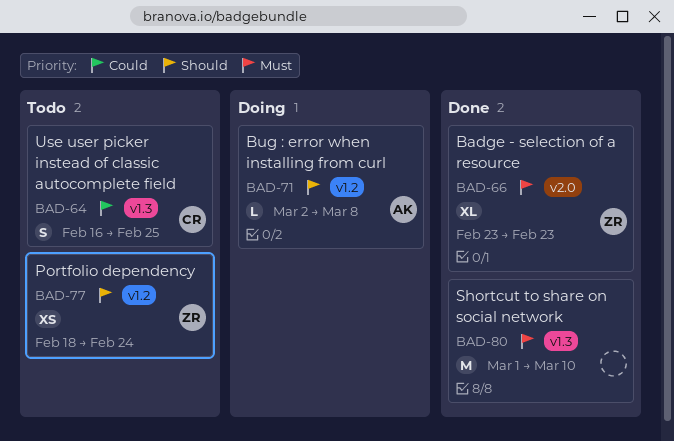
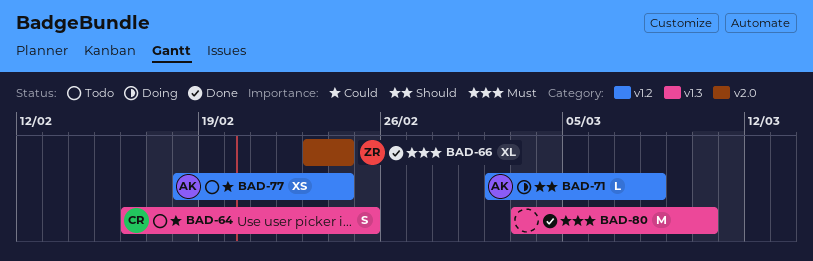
BAD-66, due: Feb 23 -> Feb 24
BAD-77, owner: ZR -> AK
BAD-77, priority: Should -> Could
BAD-80, start: Mar 1 -> Mar 3

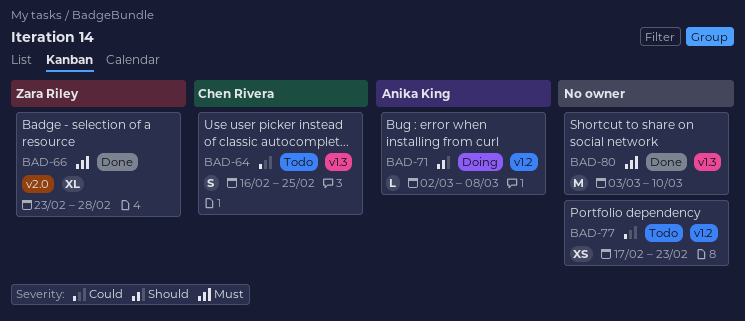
BAD-66, due: Feb 24 -> Feb 28
BAD-77, owner: Anika King -> none
BAD-77, start: Feb 18 -> Feb 17
BAD-77, due: Feb 24 -> Feb 23

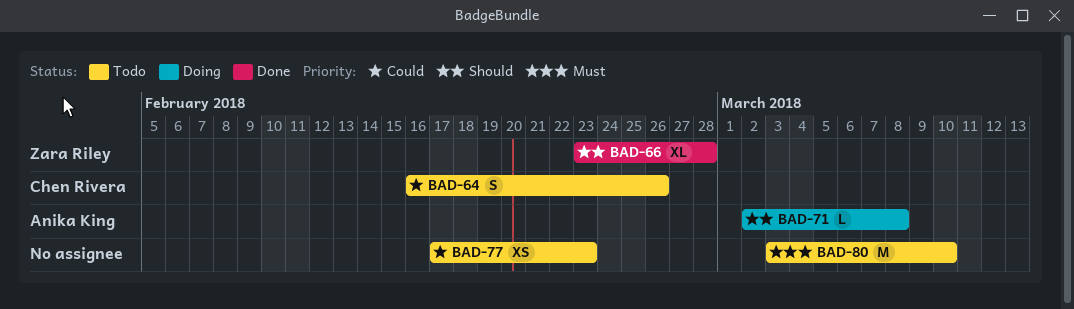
BAD-64, due: Feb 25 -> Feb 26
BAD-66, priority: Must -> Should
BAD-80, status: Done -> Todo

